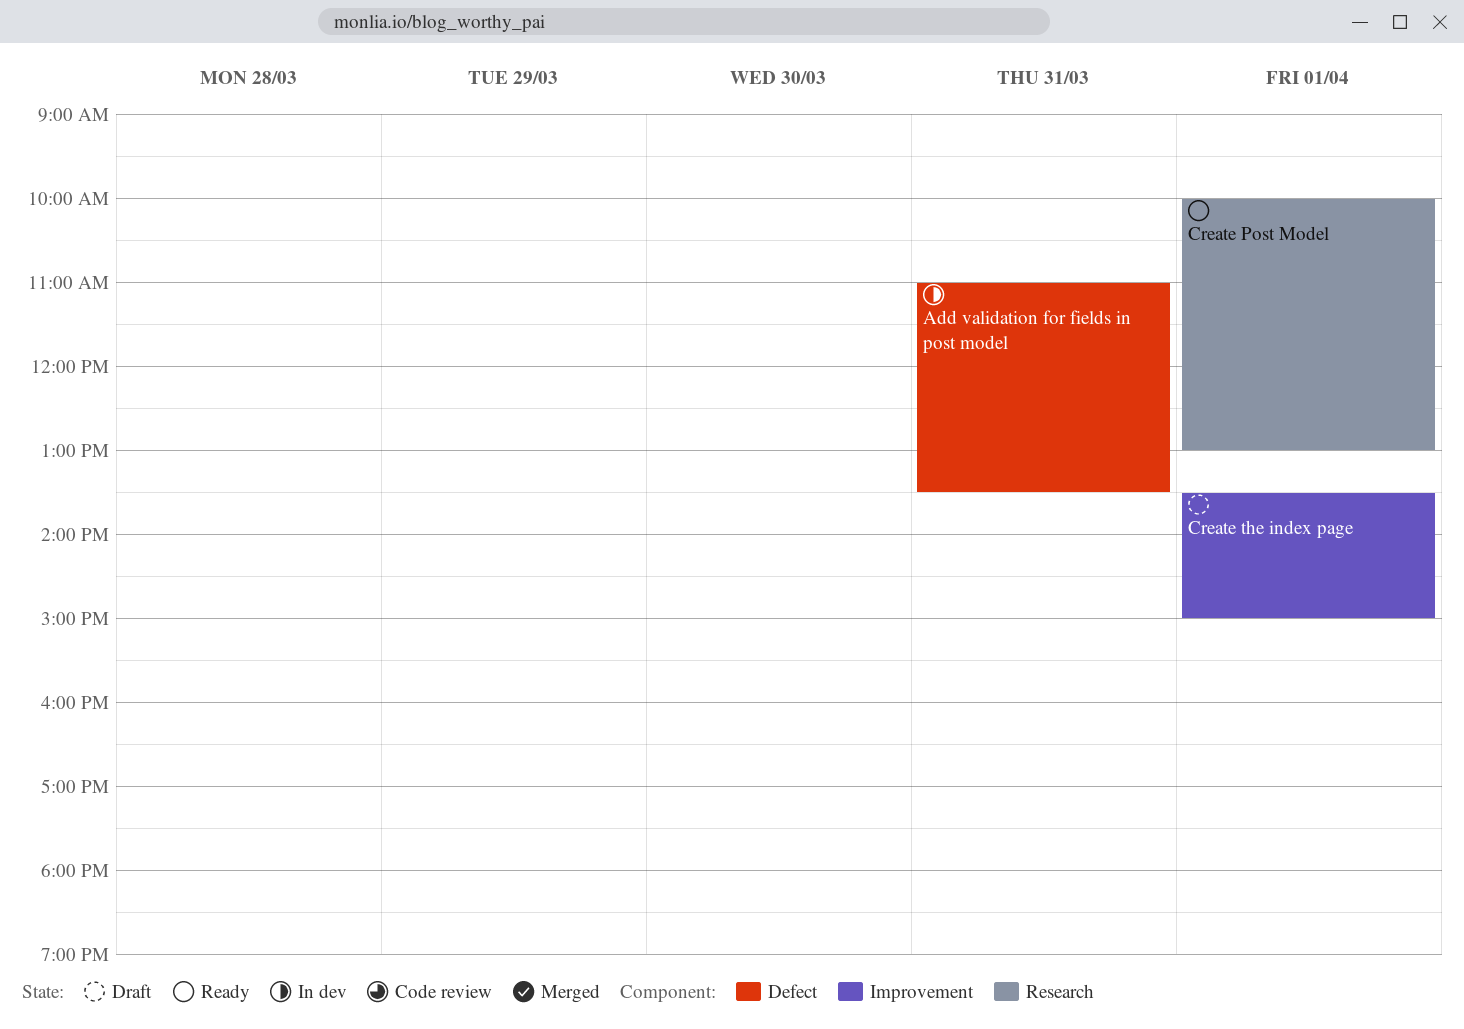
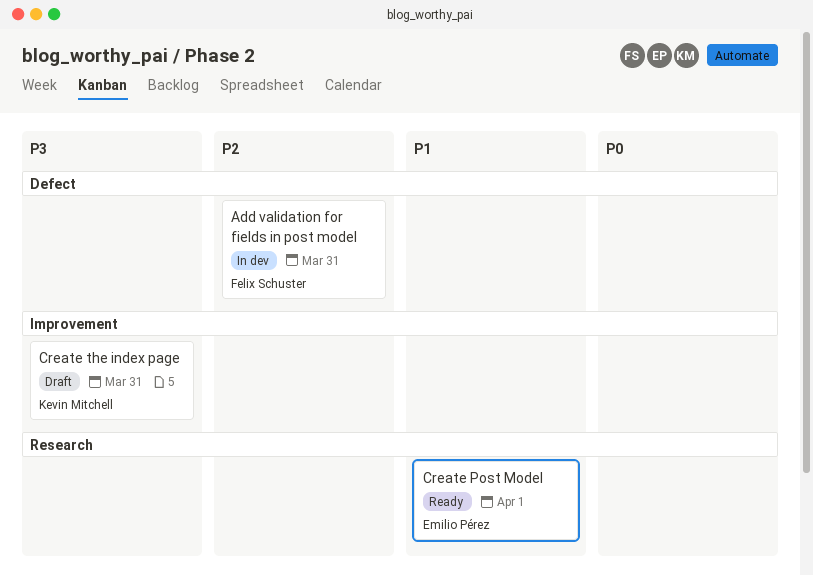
Create the index page, day: Apr 1 -> Mar 31

